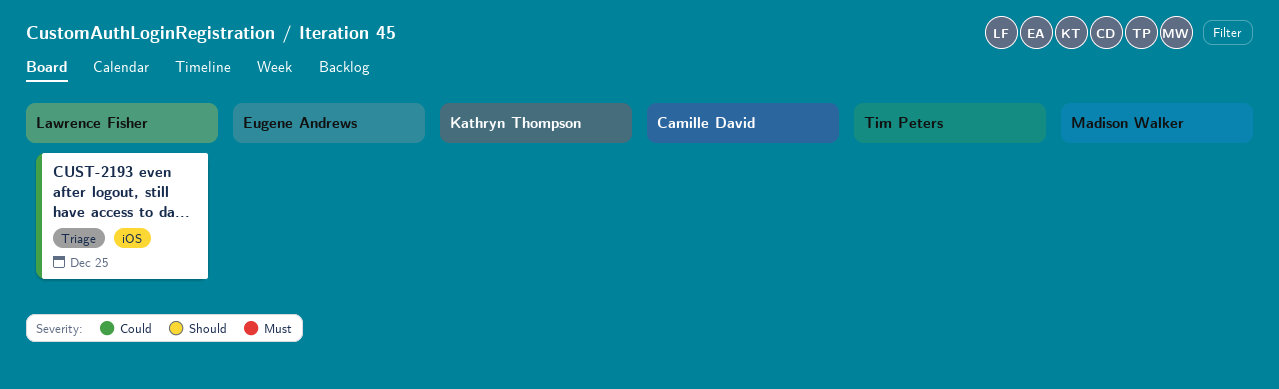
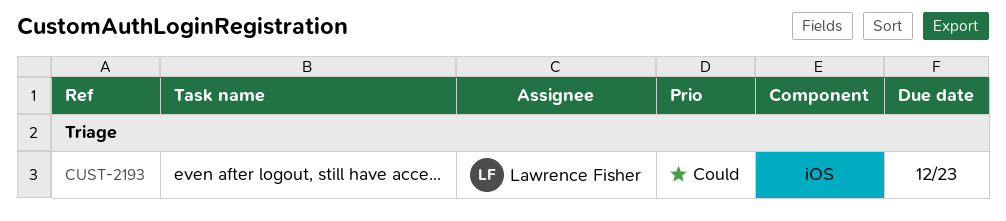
CUST-2193, due: Dec 25 -> Dec 23

